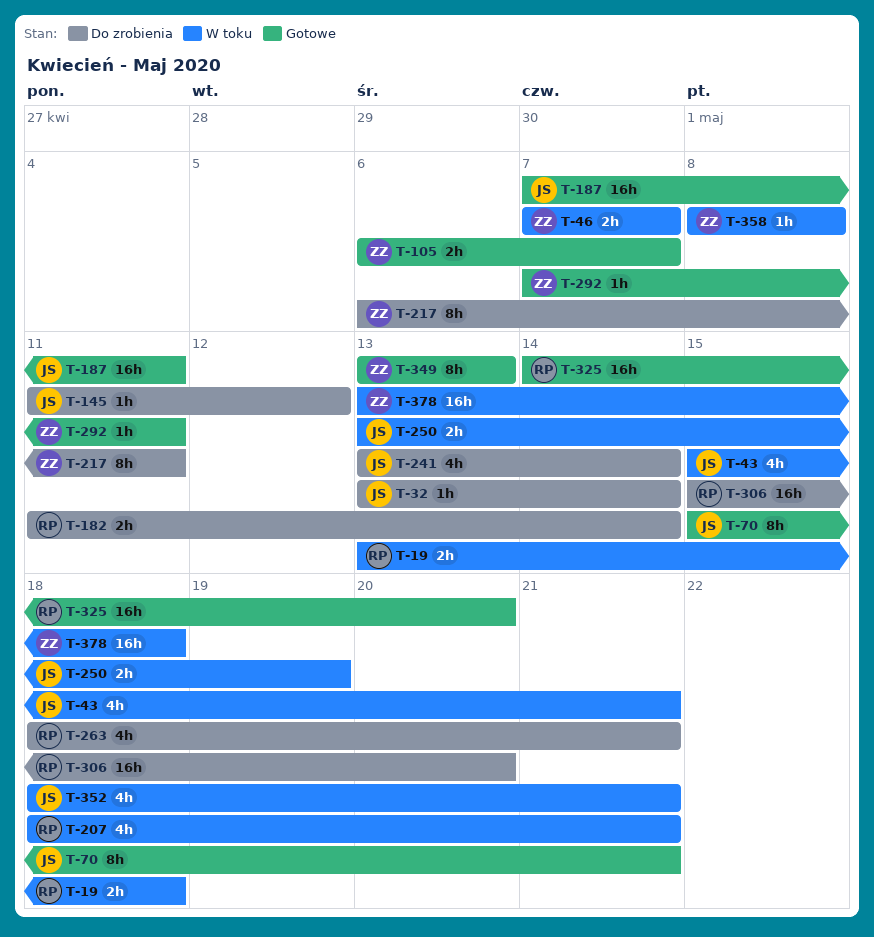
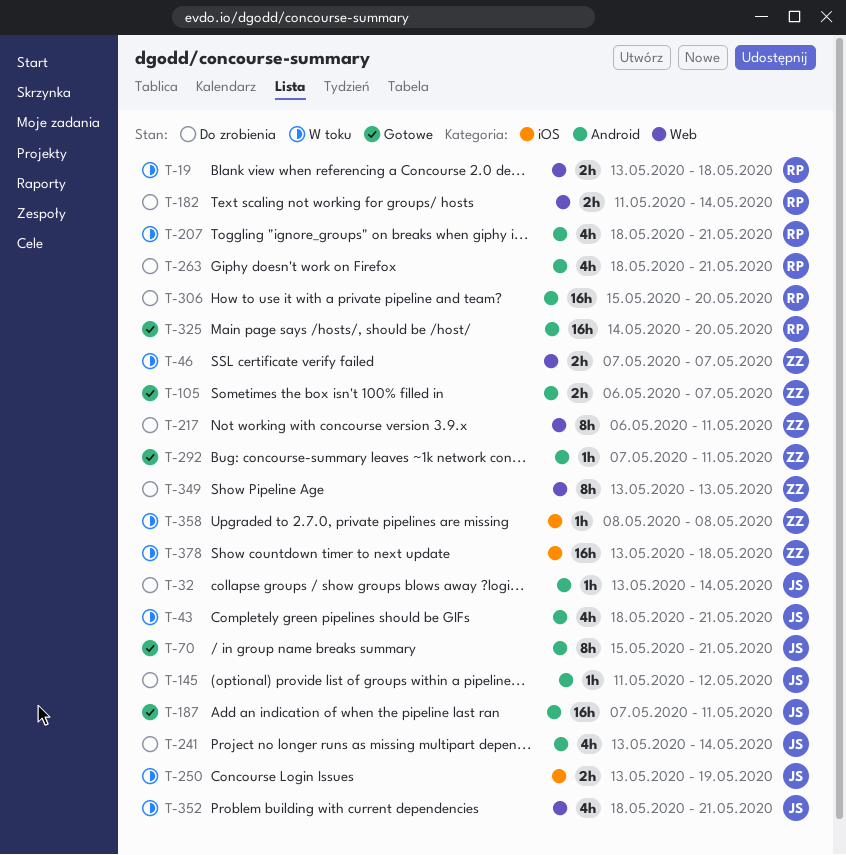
T-43, start: May 15 -> May 18
T-349, status: Gotowe -> Do zrobienia

